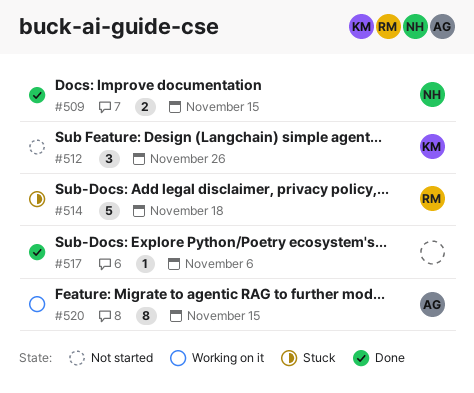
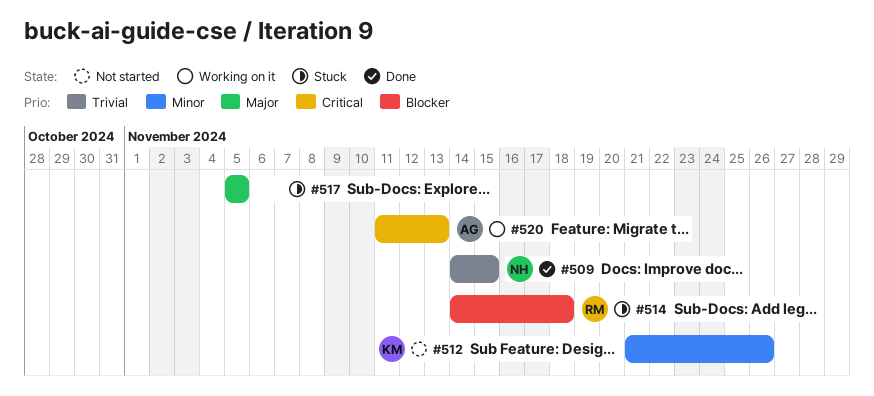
#517, status: Done -> Stuck
#517, due: Nov 6 -> Nov 5
#520, due: Nov 15 -> Nov 13

